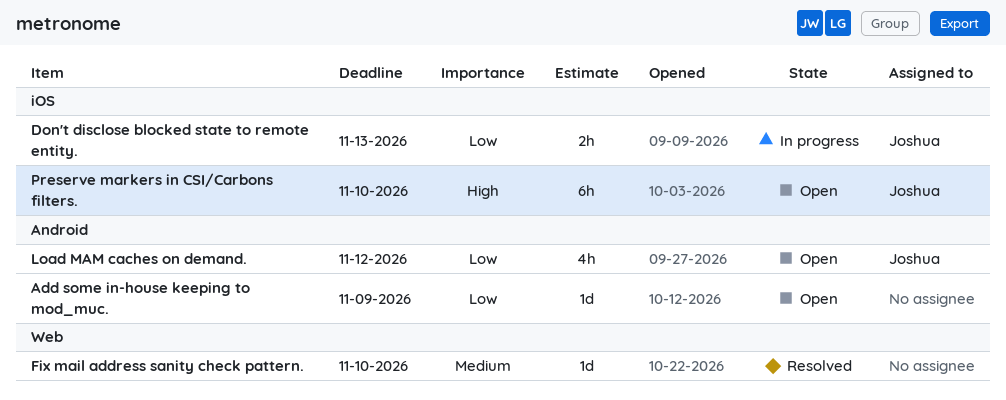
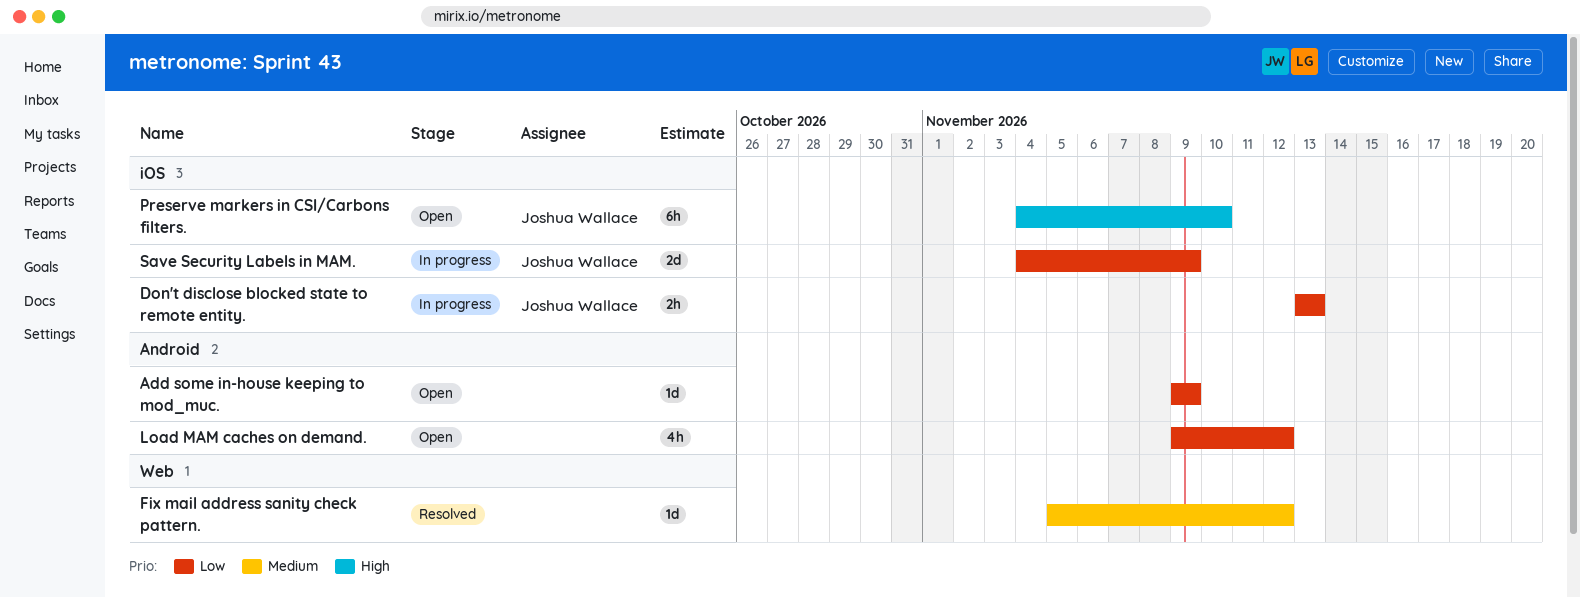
Fix mail address sanity check pattern., due: Nov 10 -> Nov 12
Load MAM caches on demand., owner: Joshua Wallace -> none
Save Security Labels in MAM.: none -> present

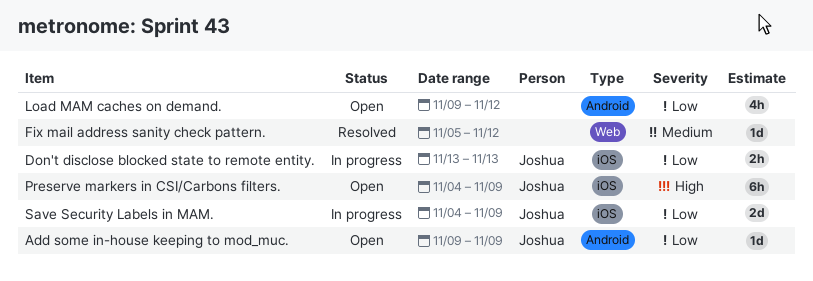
Add some in-house keeping to mod_muc., owner: none -> Joshua Wallace
Preserve markers in CSI/Carbons filters., due: Nov 10 -> Nov 9

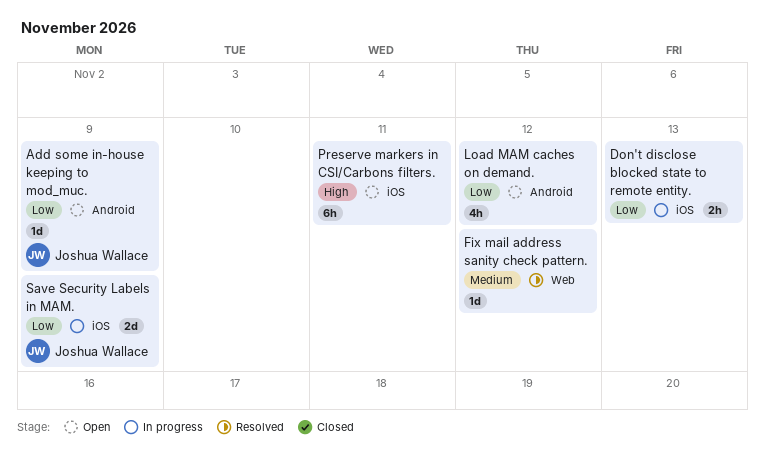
Don't disclose blocked state to remote entity., owner: Joshua Wallace -> none
Preserve markers in CSI/Carbons filters., owner: Joshua Wallace -> none
Preserve markers in CSI/Carbons filters., due: Nov 9 -> Nov 11

